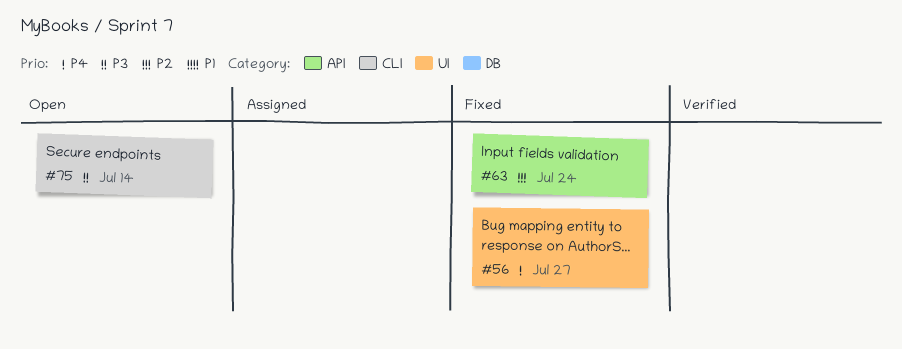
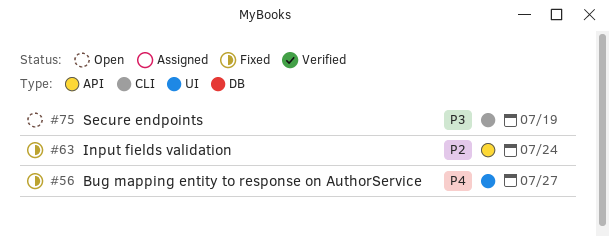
#75, due: Jul 14 -> Jul 19

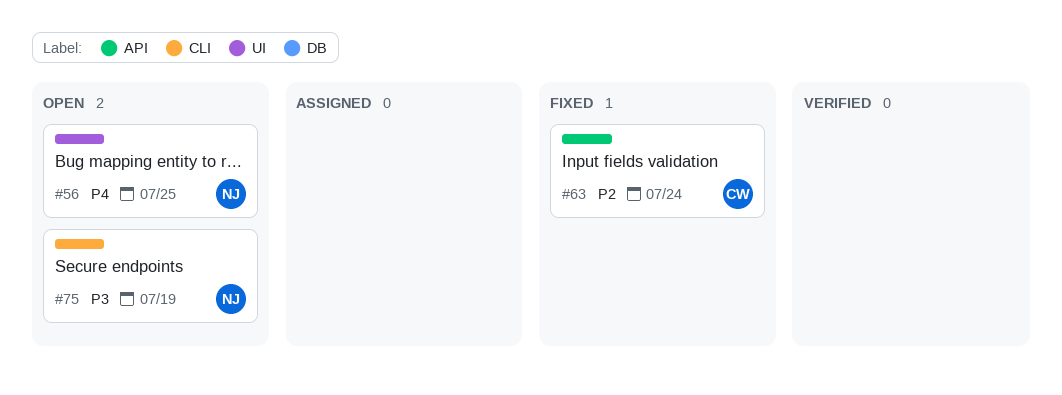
#56, status: Fixed -> Open
#56, due: Jul 27 -> Jul 25

